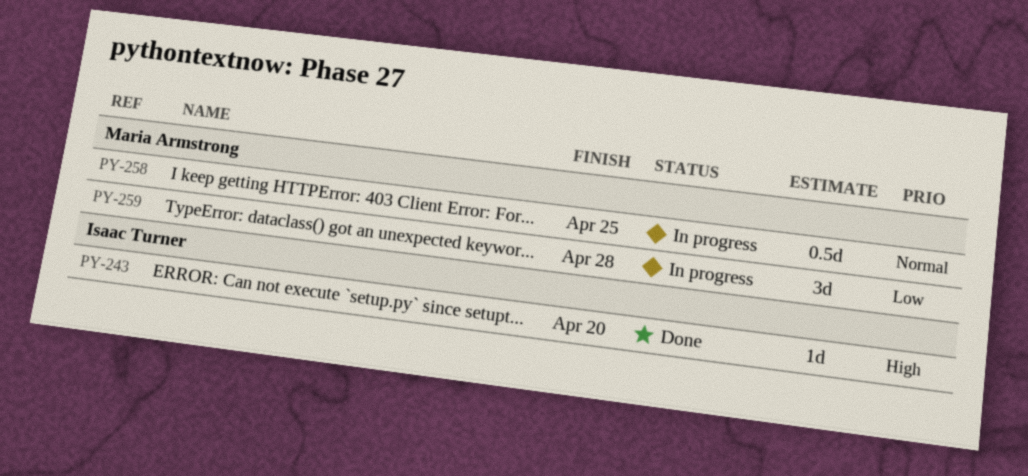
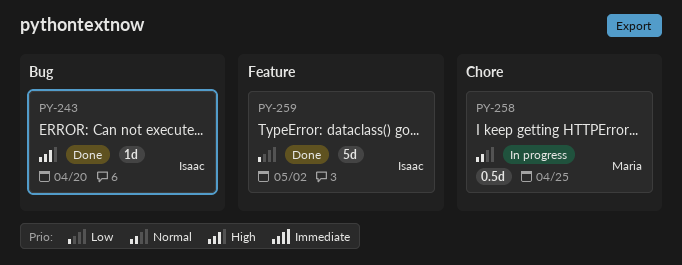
PY-259, status: In progress -> Done
PY-259, owner: Maria Armstrong -> Isaac Turner
PY-259, estimate: 3d -> 5d
PY-259, due: Apr 28 -> May 2

